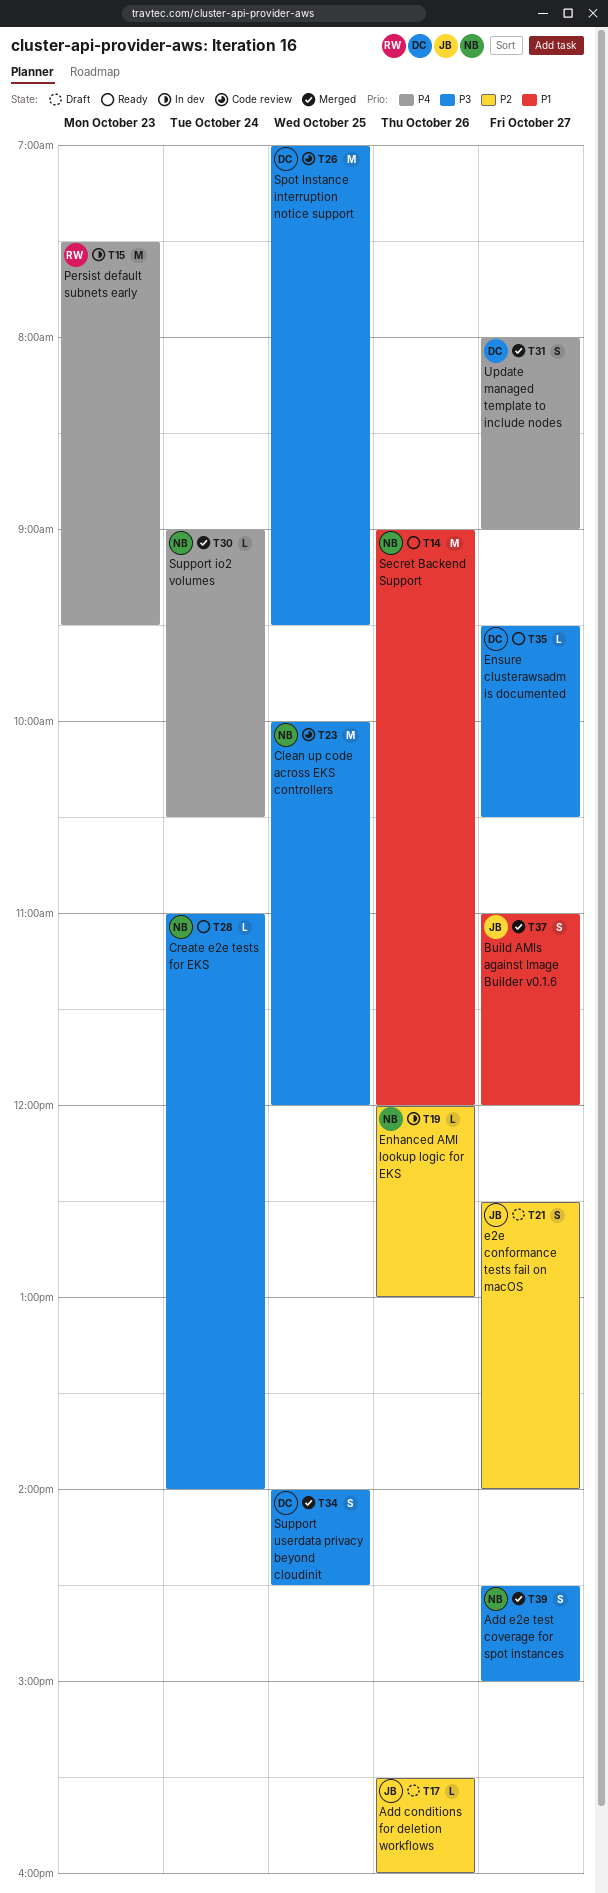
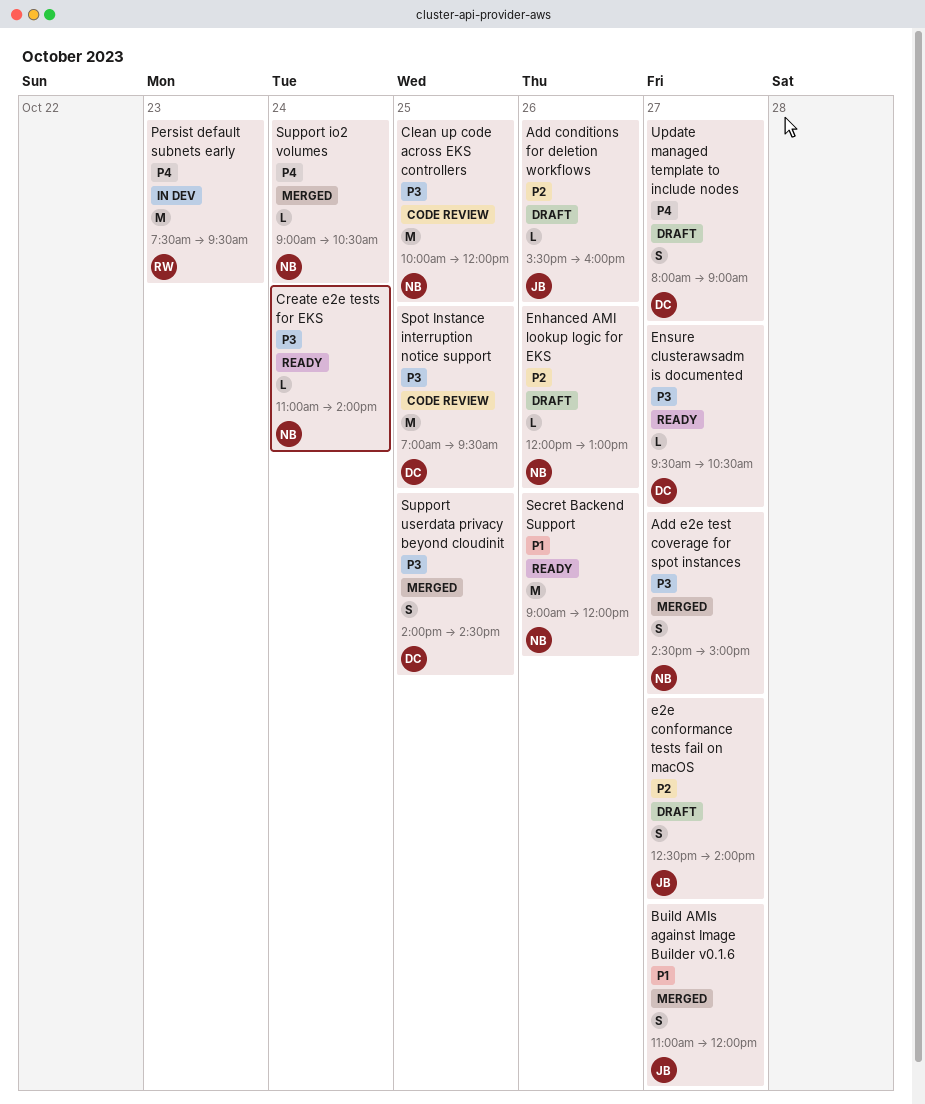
Enhanced AMI lookup logic for EKS, status: In dev -> Draft
Update managed template to include nodes, status: Merged -> Draft

